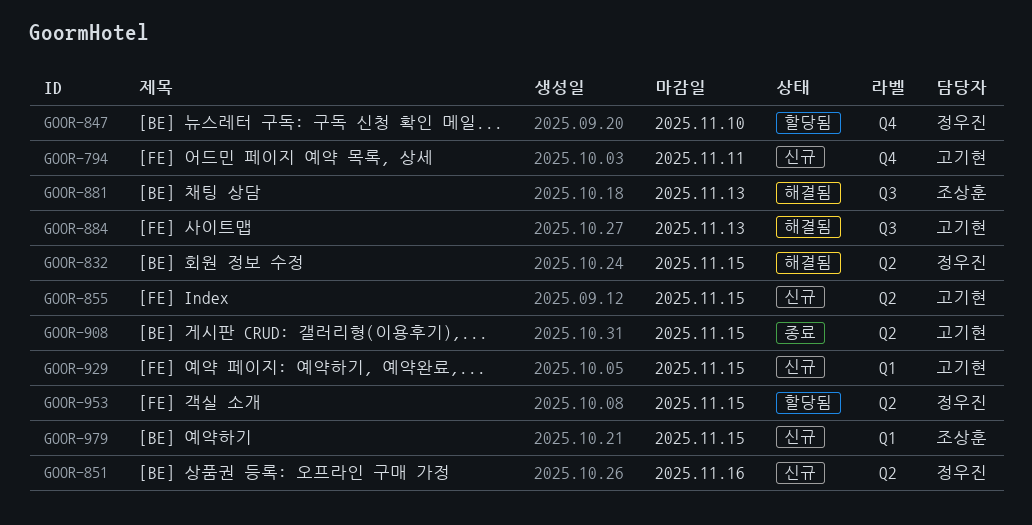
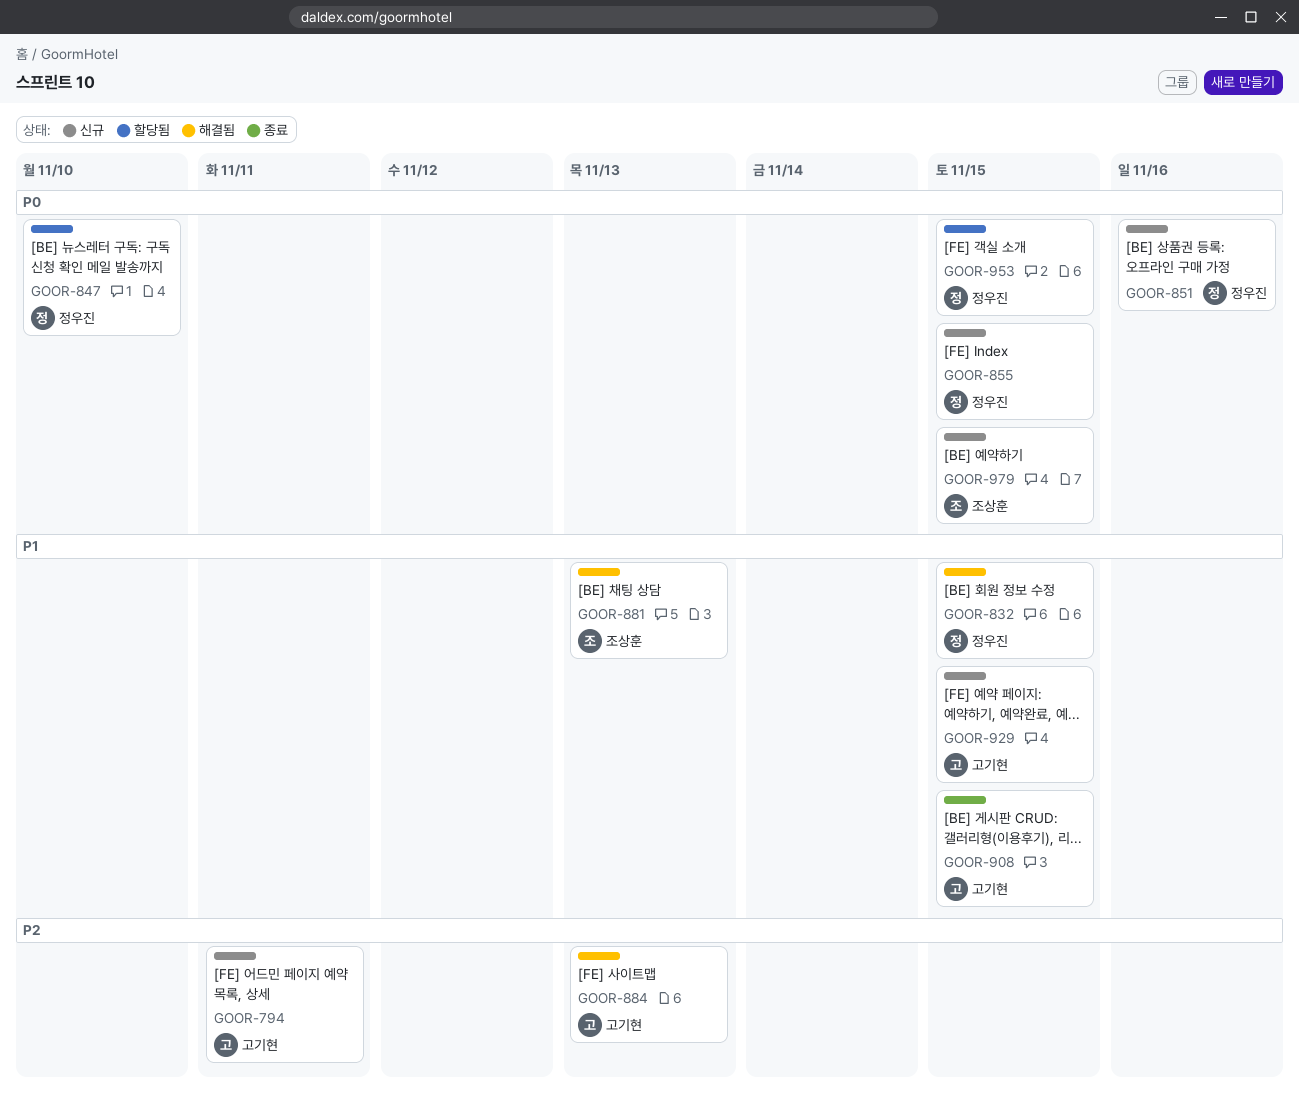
GOOR-855, owner: 고기현 -> 정우진

